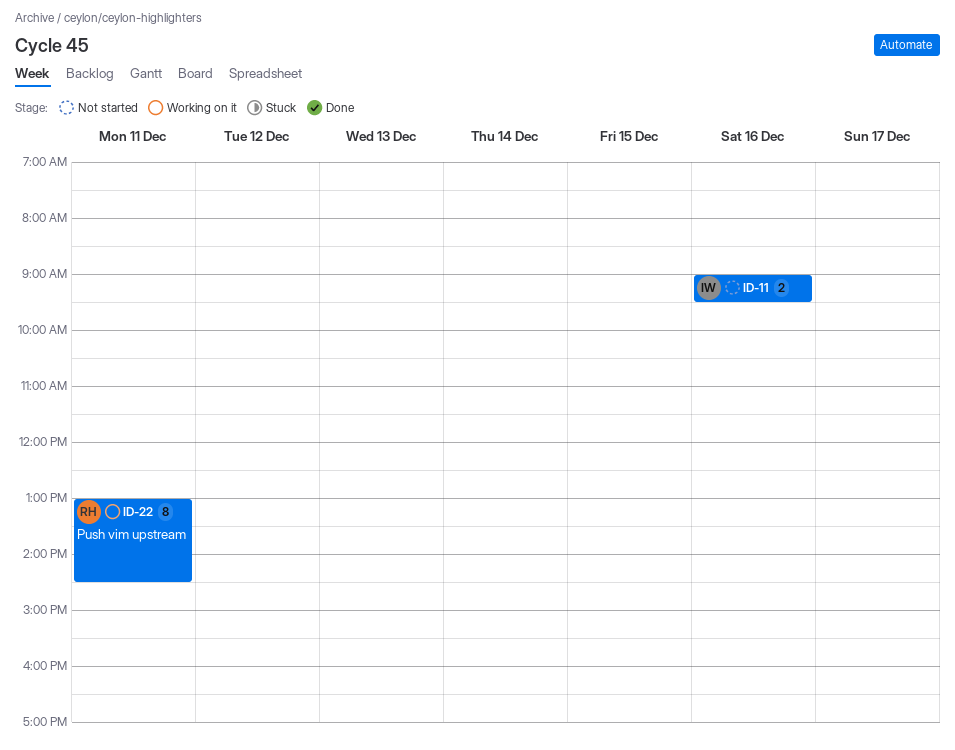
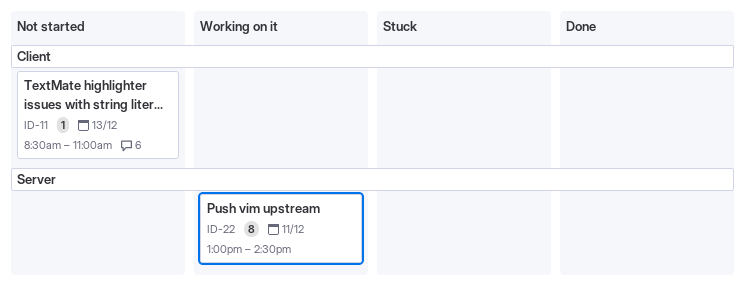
ID-11, estimate: 2 -> 1
ID-11, day: Dec 16 -> Dec 13
ID-11, begins: 09:00 -> 08:30
ID-11, ends: 09:30 -> 11:00

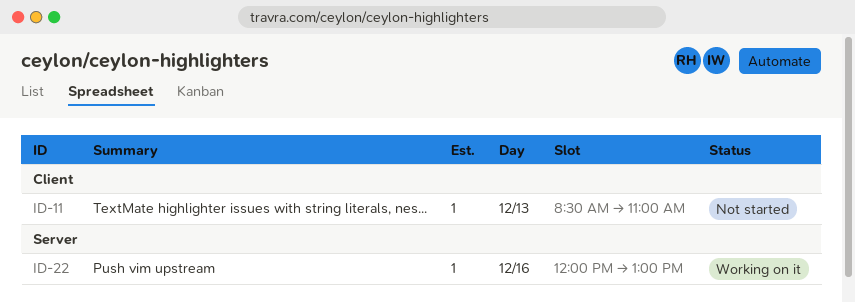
ID-22, estimate: 8 -> 1
ID-22, day: Dec 11 -> Dec 16
ID-22, begins: 13:00 -> 12:00
ID-22, ends: 14:30 -> 13:00

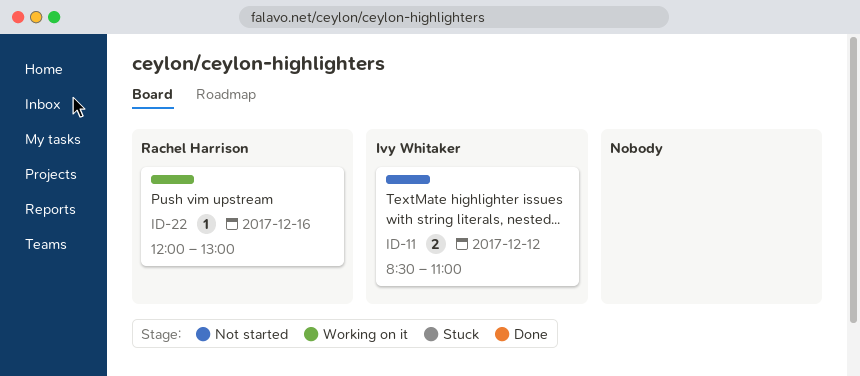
ID-11, estimate: 1 -> 2
ID-11, day: Dec 13 -> Dec 12

